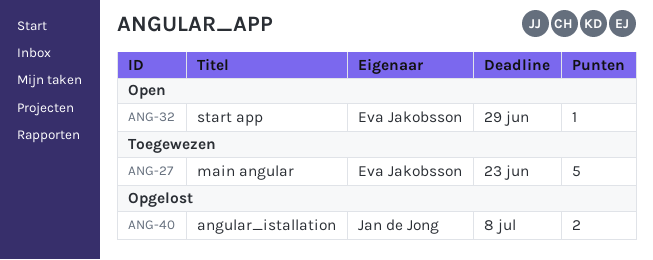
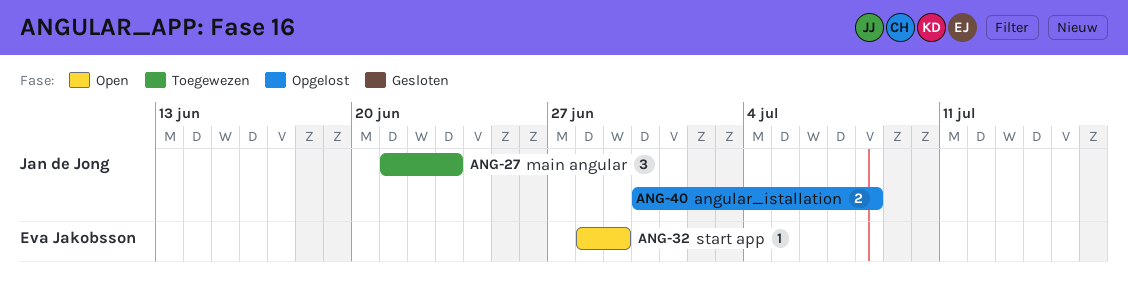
ANG-27, owner: Eva Jakobsson -> Jan de Jong
ANG-27, estimate: 5 -> 3

